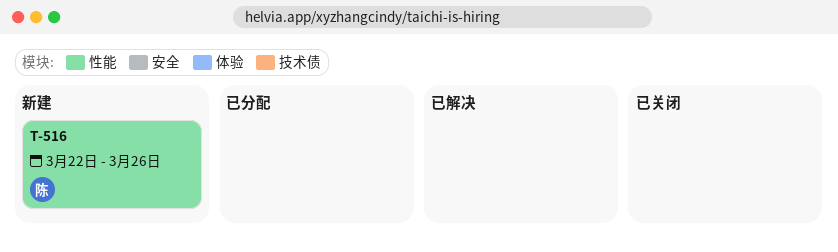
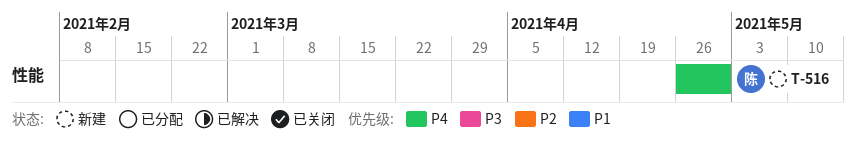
T-516, start: Mar 22 -> Apr 26
T-516, due: Mar 26 -> Apr 30

